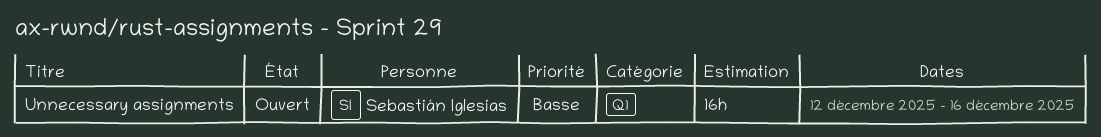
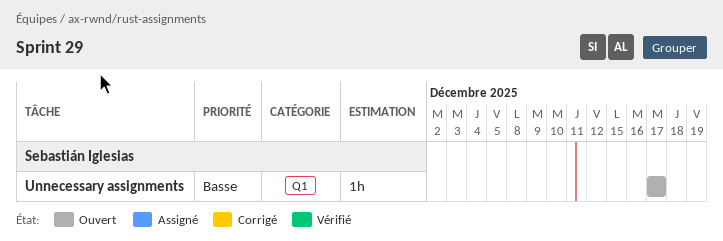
Unnecessary assignments, estimate: 16h -> 1h
Unnecessary assignments, start: Dec 12 -> Dec 17
Unnecessary assignments, due: Dec 16 -> Dec 17

